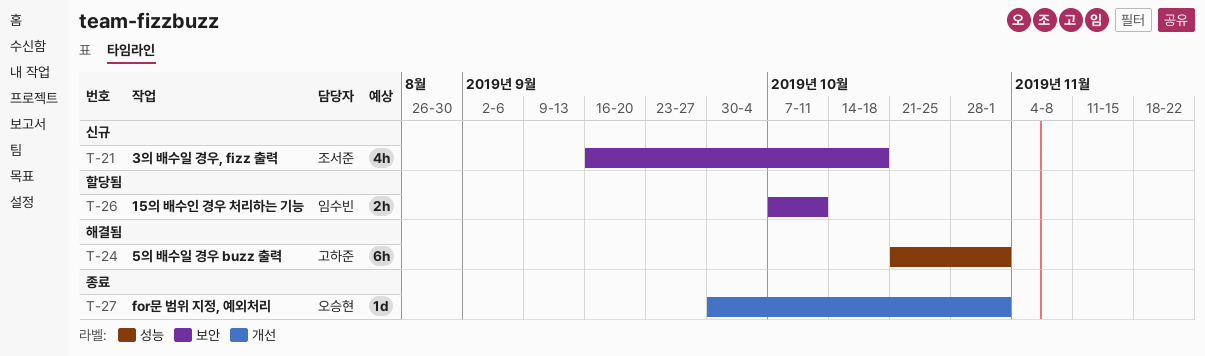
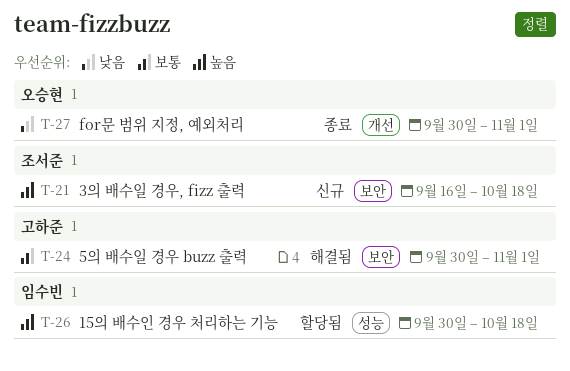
T-24, label: 성능 -> 보안
T-24, start: Oct 21 -> Sep 30
T-26, label: 보안 -> 성능
T-26, start: Oct 7 -> Sep 30
T-26, due: Oct 11 -> Oct 18

